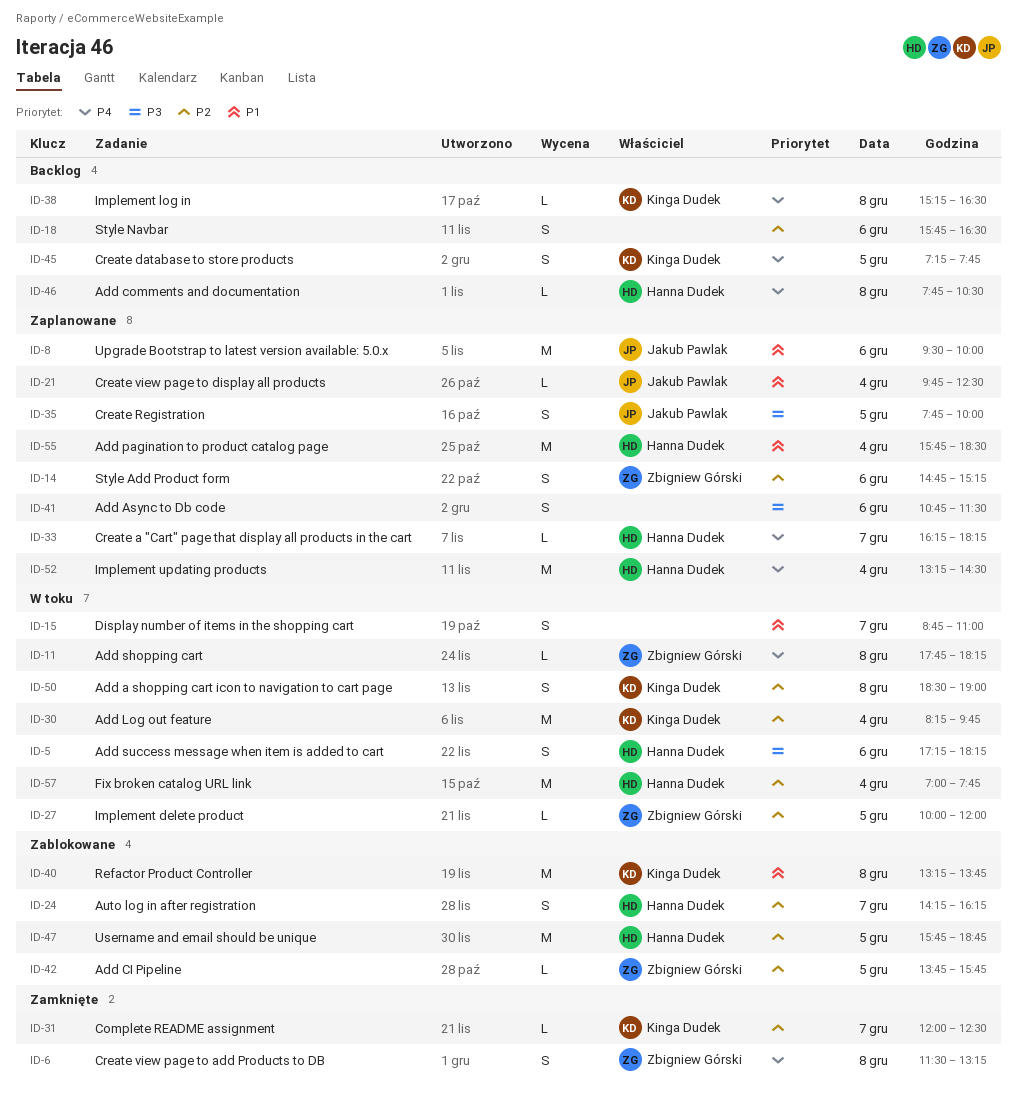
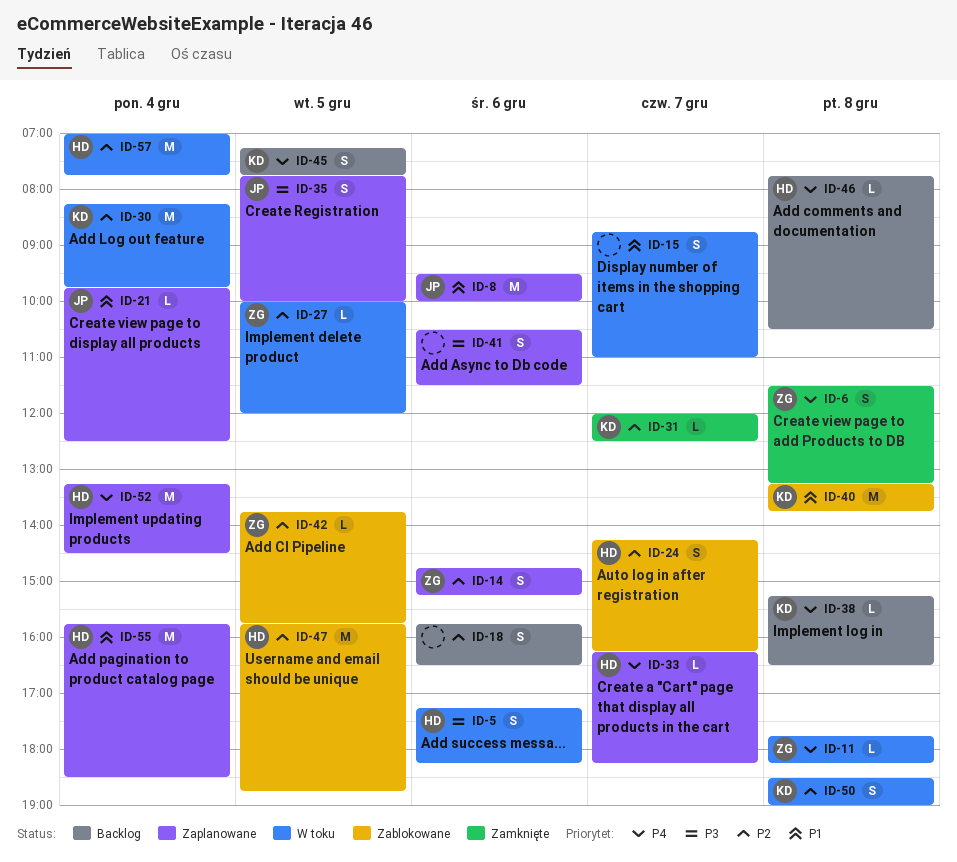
ID-41, begins: 10:45 -> 10:30

